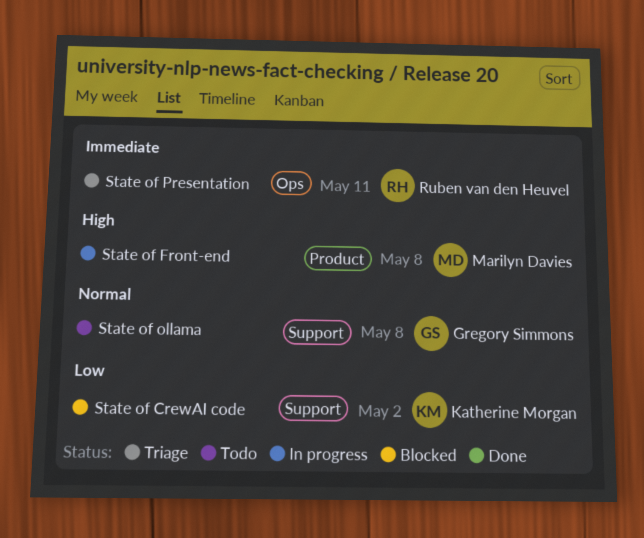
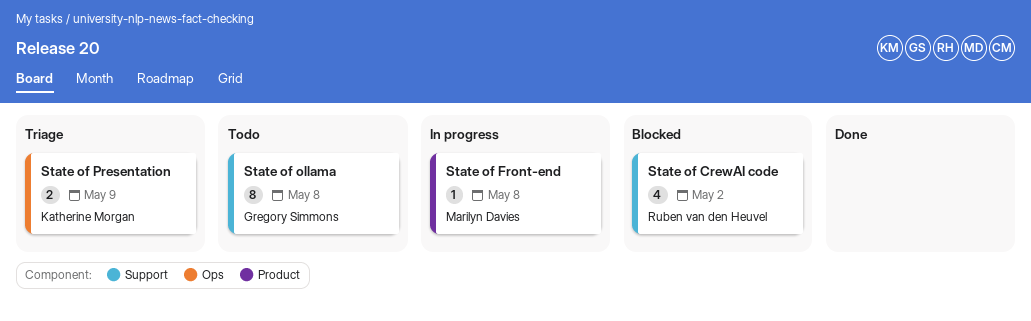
State of CrewAI code, owner: Katherine Morgan -> Ruben van den Heuvel
State of Presentation, owner: Ruben van den Heuvel -> Katherine Morgan
State of Presentation, due: May 11 -> May 9

